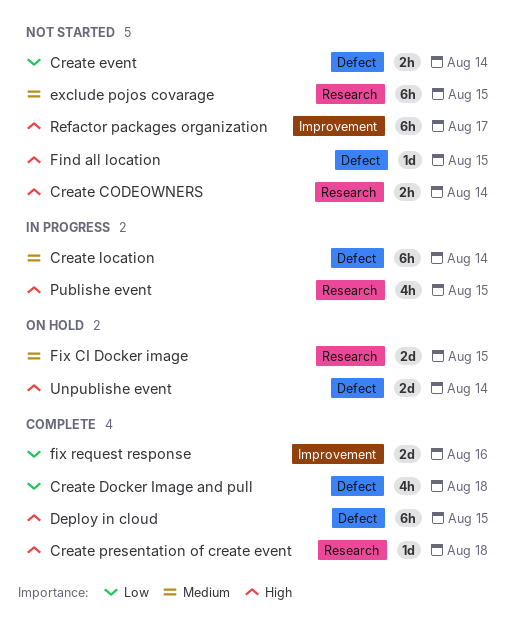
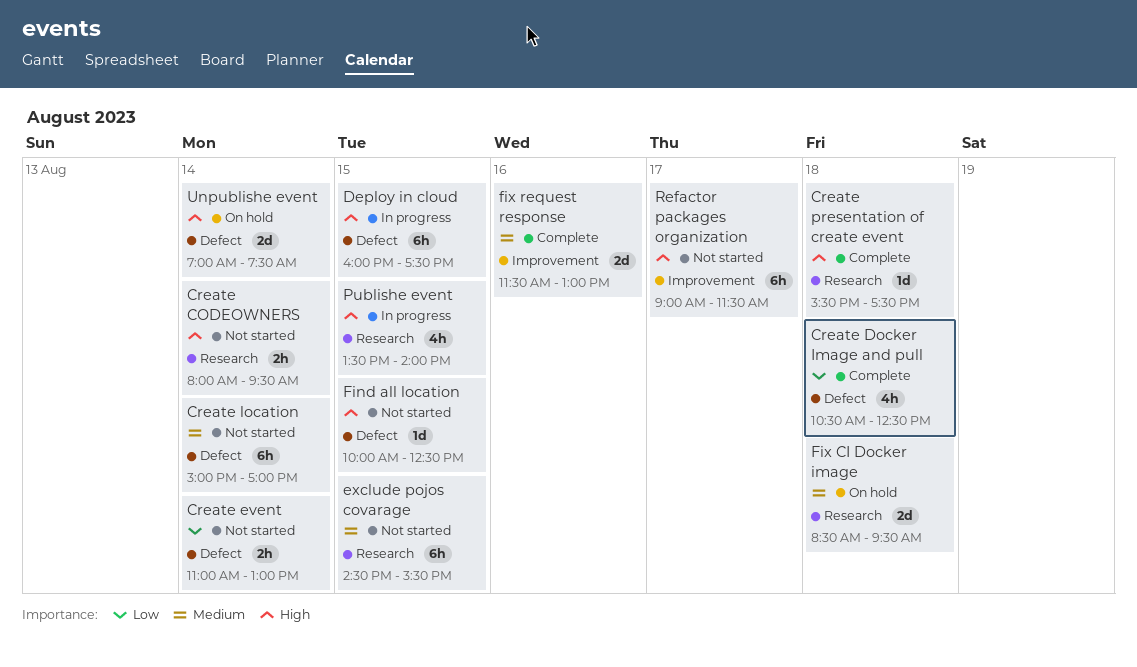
Create location, status: In progress -> Not started
Deploy in cloud, status: Complete -> In progress
Fix CI Docker image, day: Aug 15 -> Aug 18
fix request response, priority: Low -> Medium

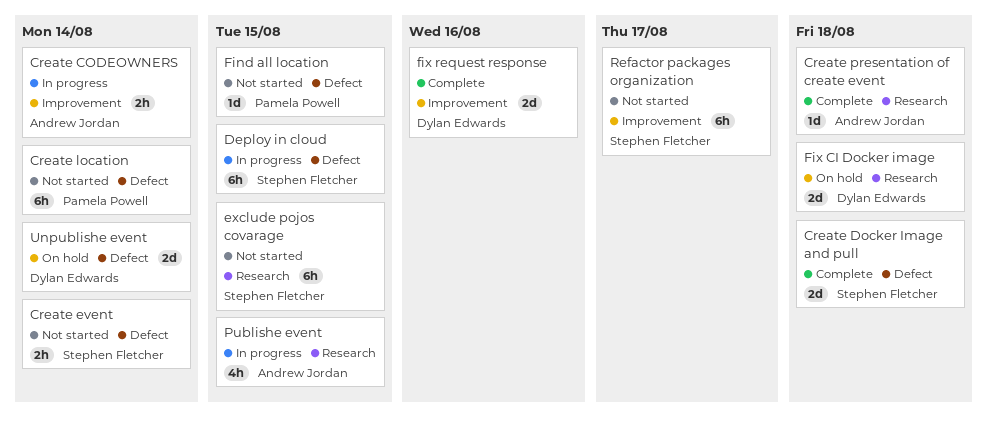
Create CODEOWNERS, status: Not started -> In progress
Create CODEOWNERS, label: Research -> Improvement
Create Docker Image and pull, estimate: 4h -> 2d

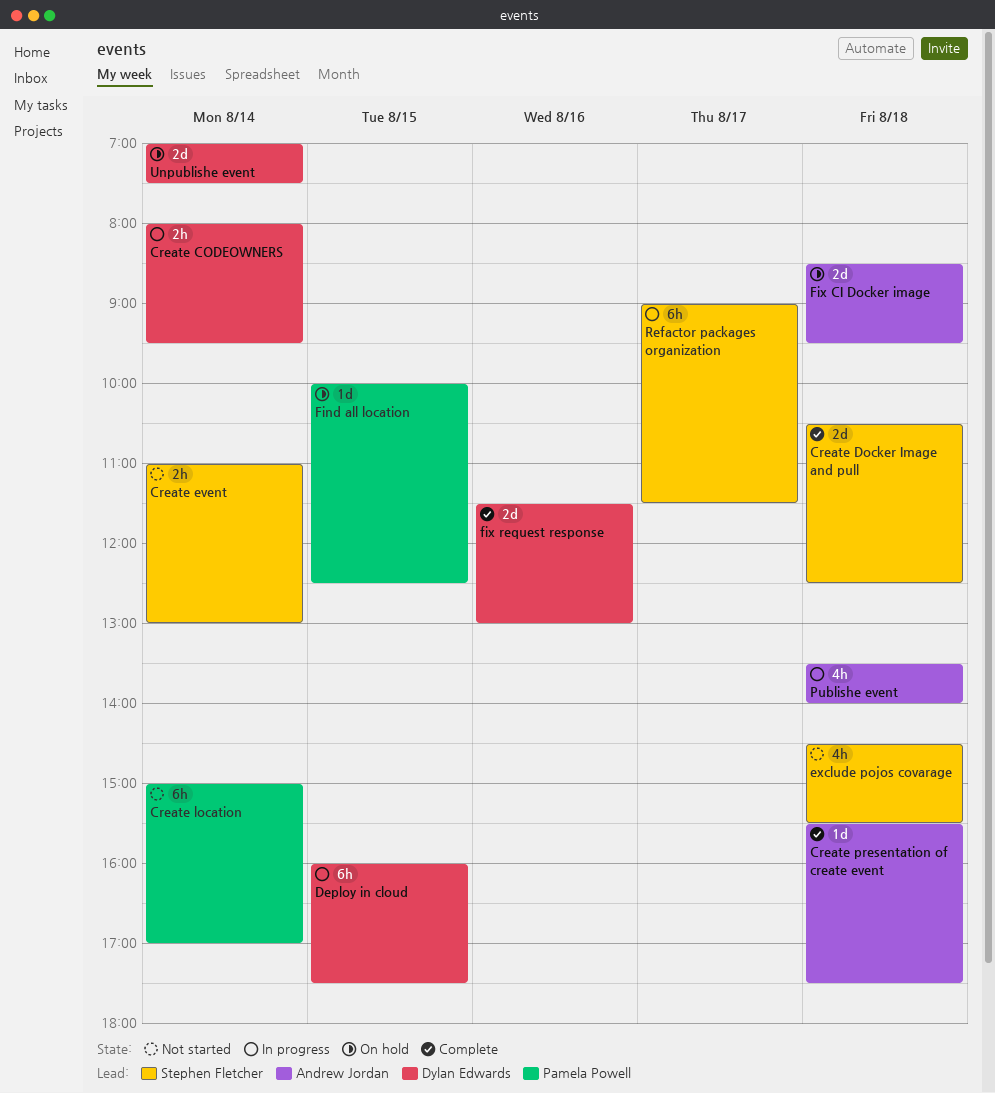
Create CODEOWNERS, owner: Andrew Jordan -> Dylan Edwards
Deploy in cloud, owner: Stephen Fletcher -> Dylan Edwards
exclude pojos covarage, estimate: 6h -> 4h
exclude pojos covarage, day: Aug 15 -> Aug 18
Find all location, status: Not started -> On hold
Fix CI Docker image, owner: Dylan Edwards -> Andrew Jordan
Publishe event, day: Aug 15 -> Aug 18
Refactor packages organization, status: Not started -> In progress

